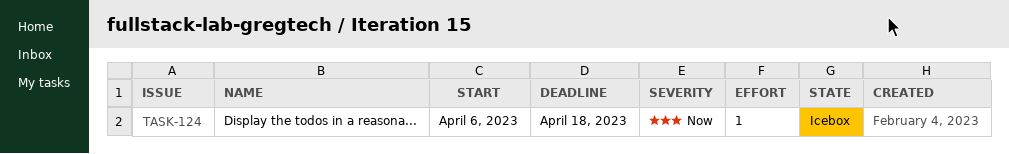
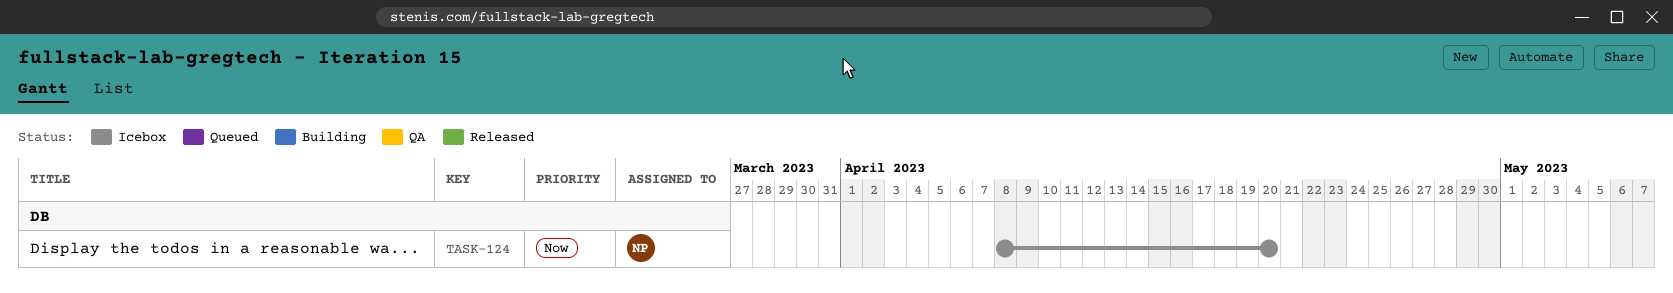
TASK-124, start: Apr 6 -> Apr 8
TASK-124, due: Apr 18 -> Apr 20

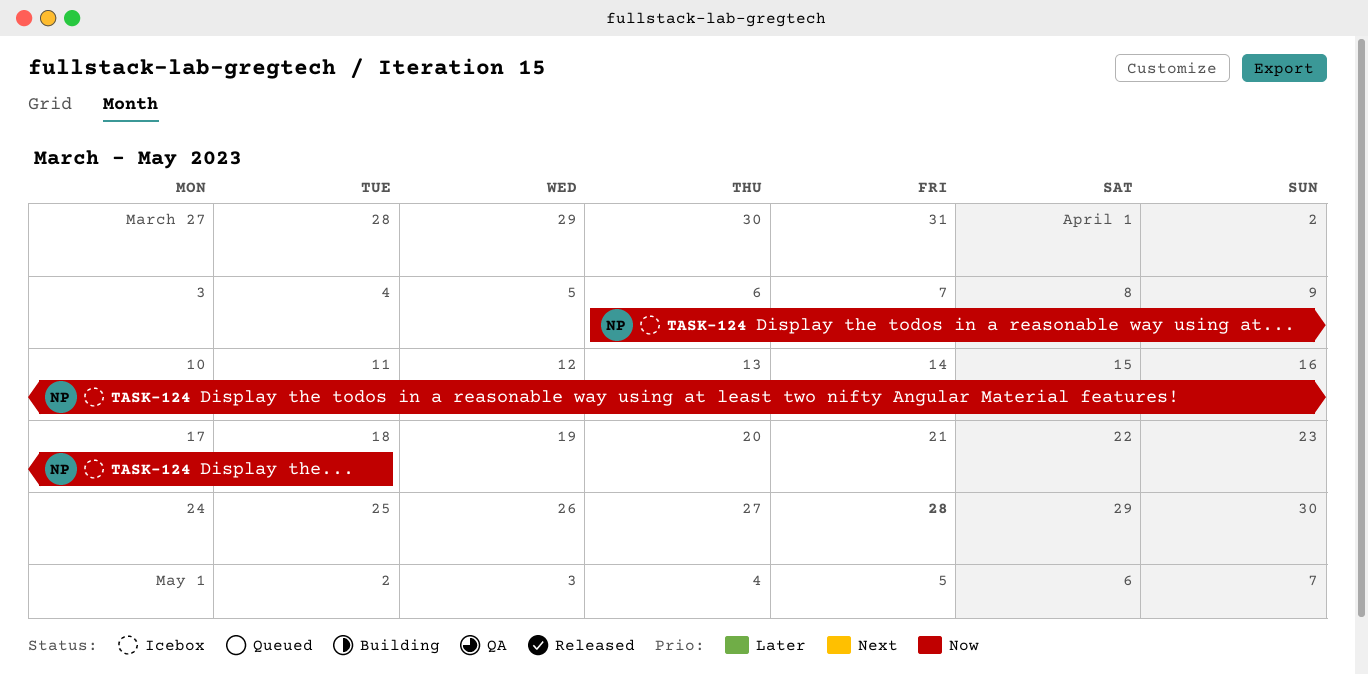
TASK-124, start: Apr 8 -> Apr 6
TASK-124, due: Apr 20 -> Apr 18

